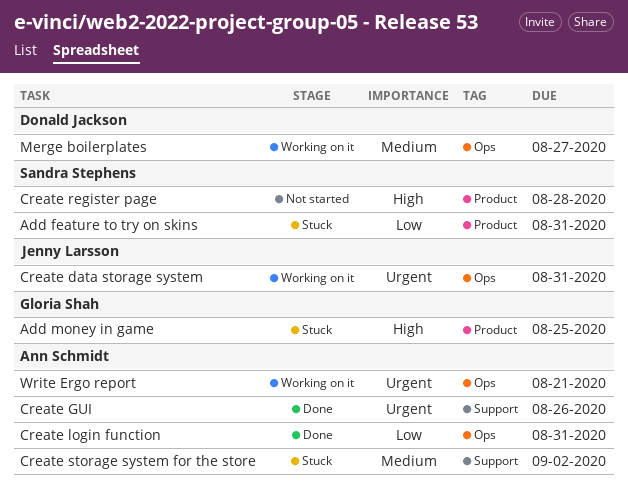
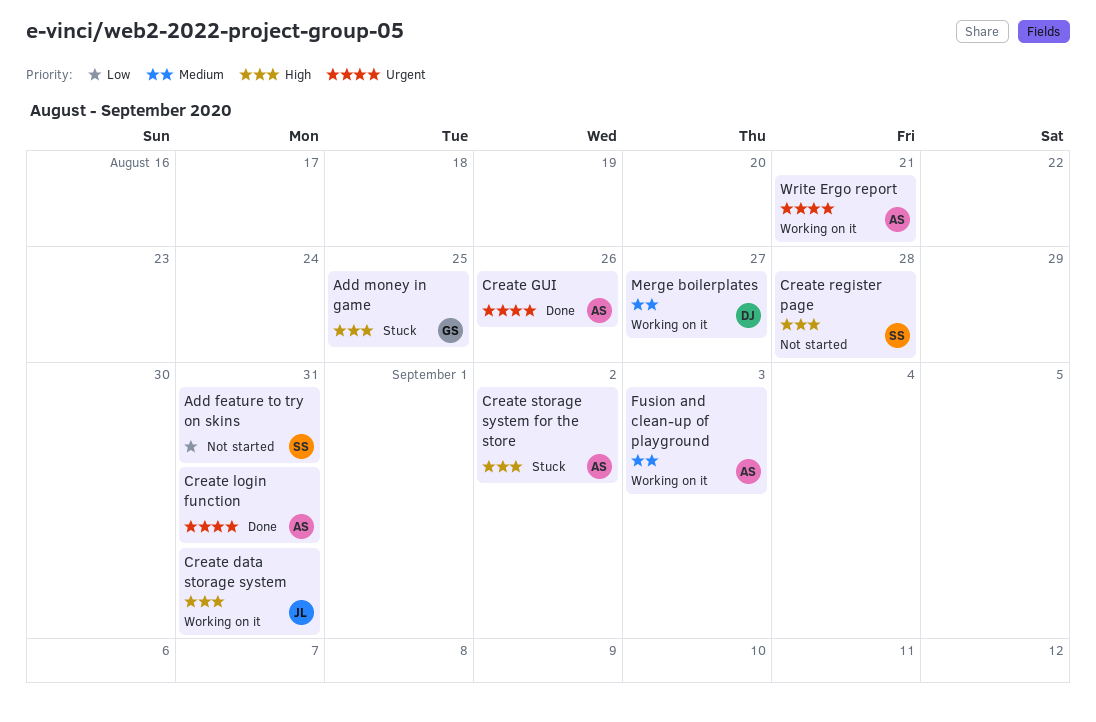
Add feature to try on skins, status: Stuck -> Not started
Create data storage system, priority: Urgent -> High
Create login function, priority: Low -> Urgent
Create storage system for the store, priority: Medium -> High
Fusion and clean-up of playground: none -> present

